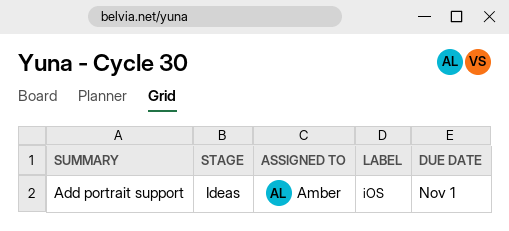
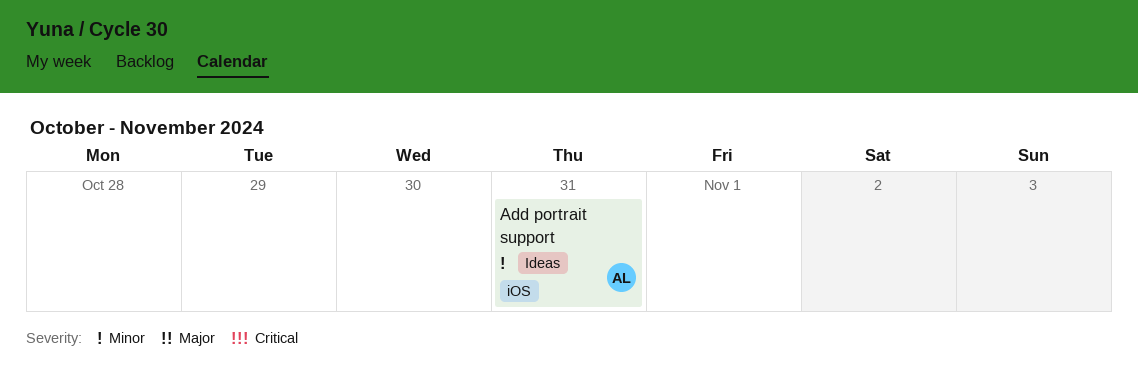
Add portrait support, due: Nov 1 -> Oct 31

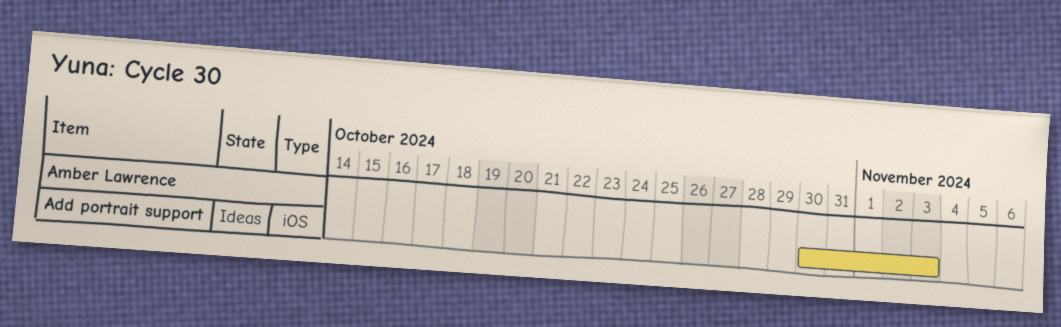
Add portrait support, due: Oct 31 -> Nov 3

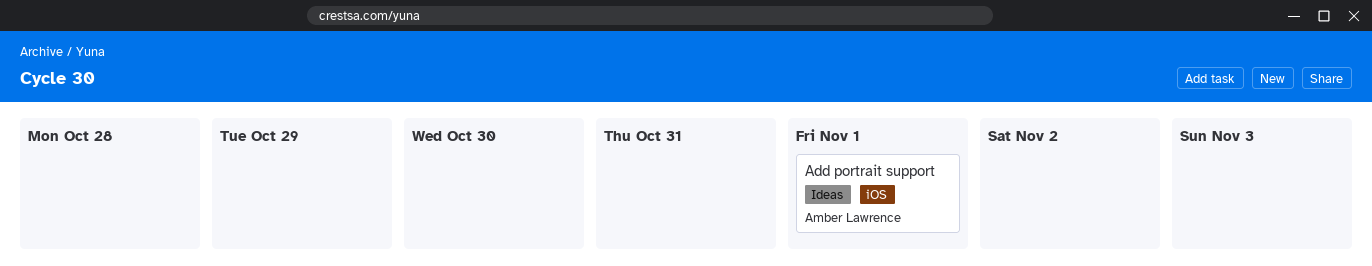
Add portrait support, due: Nov 3 -> Nov 1

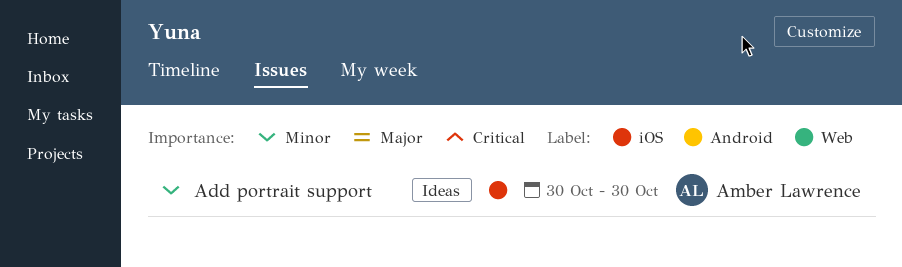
Add portrait support, due: Nov 1 -> Oct 30

